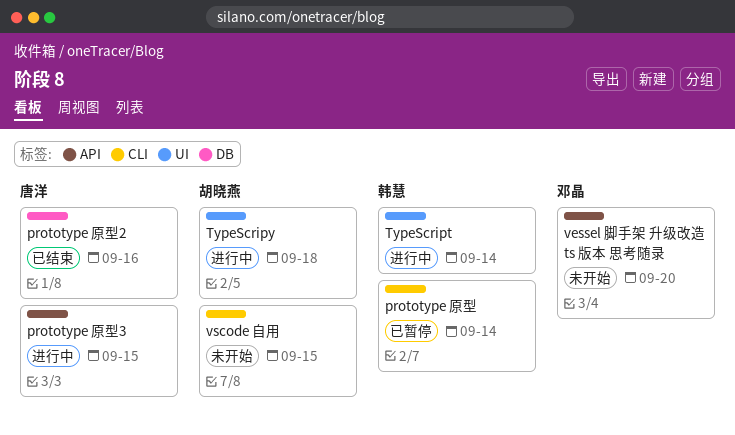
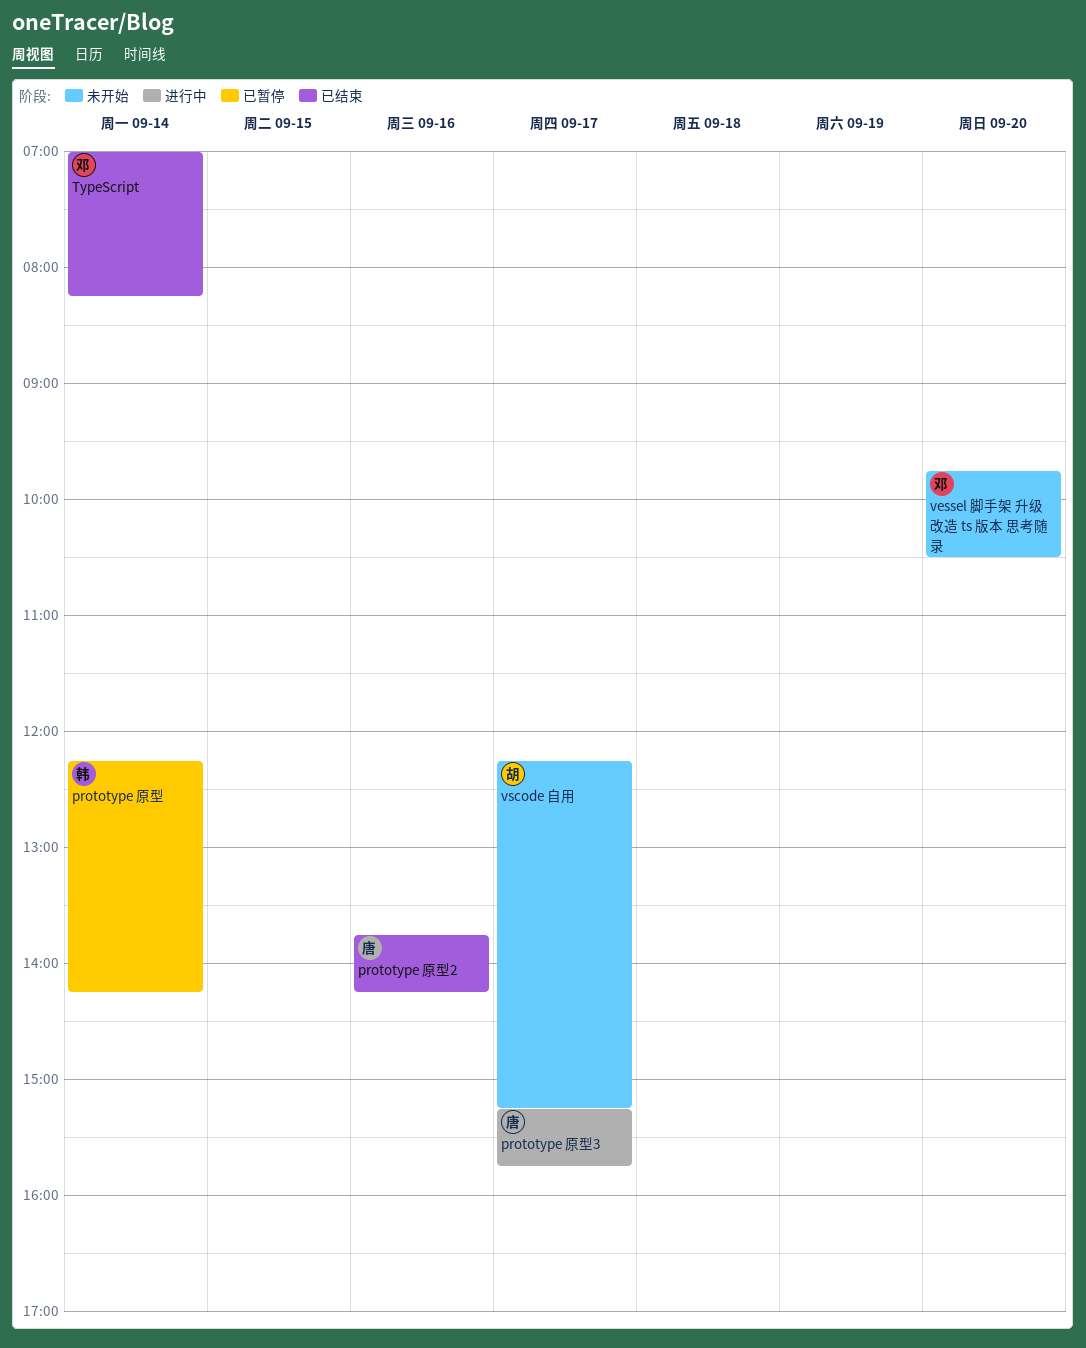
prototype 原型3, day: Sep 15 -> Sep 17
TypeScript, status: 进行中 -> 已结束
TypeScript, owner: 韩慧 -> 邓晶
TypeScripy: present -> none
vscode 自用, day: Sep 15 -> Sep 17

